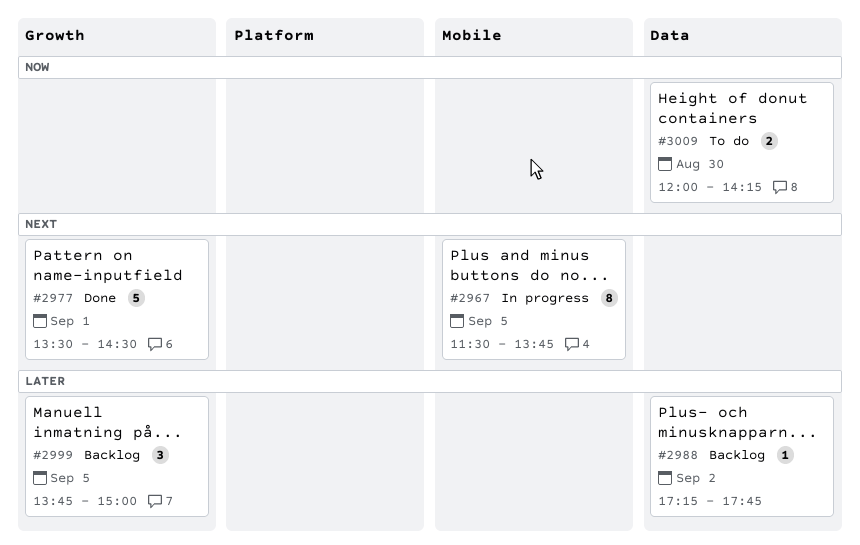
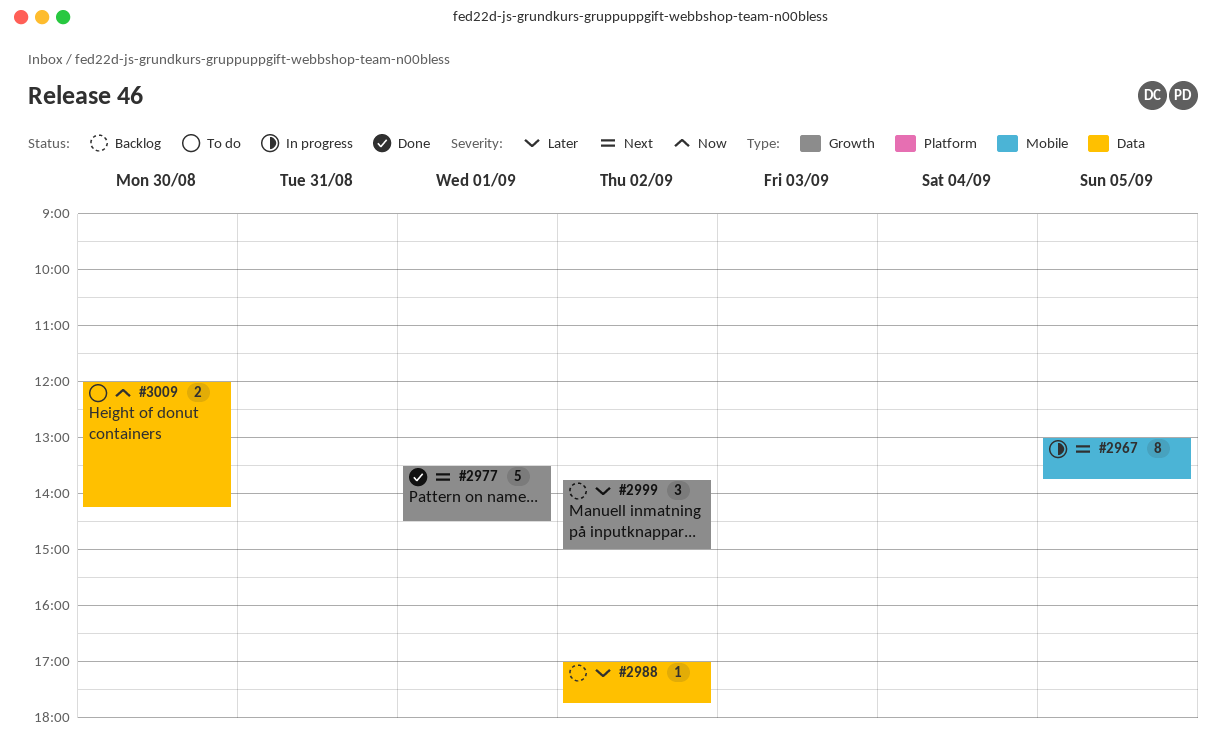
#2967, begins: 11:30 -> 13:00
#2988, begins: 17:15 -> 17:00
#2999, day: Sep 5 -> Sep 2

